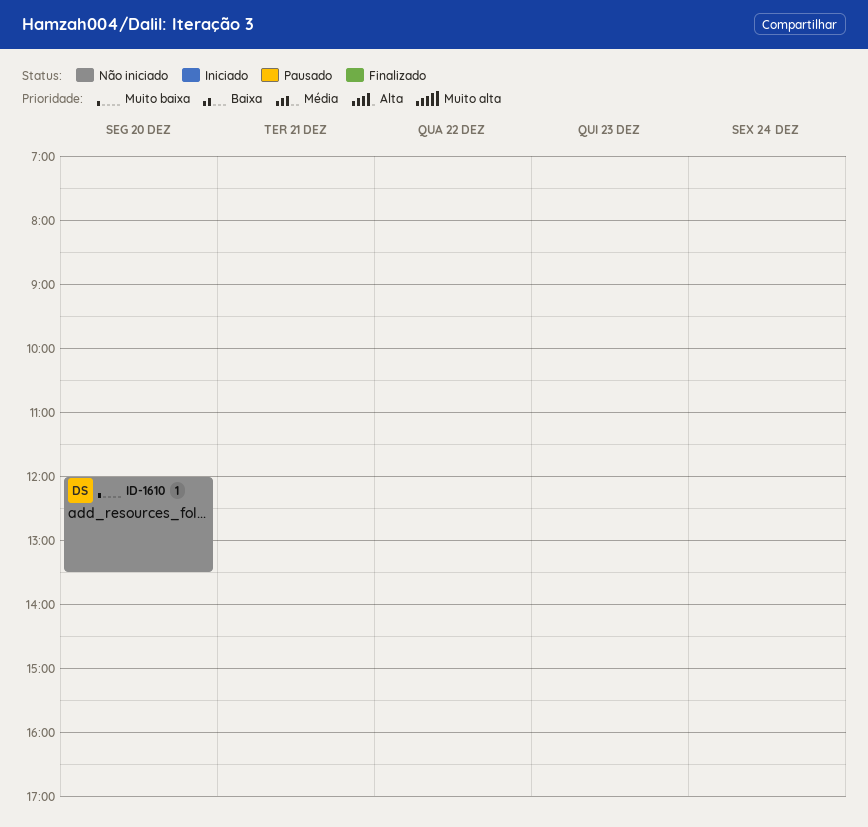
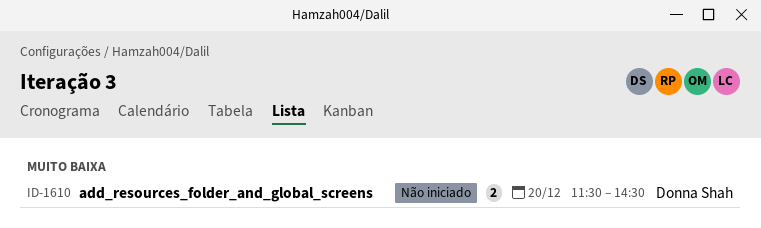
ID-1610, estimate: 1 -> 2
ID-1610, begins: 12:00 -> 11:30
ID-1610, ends: 13:30 -> 14:30

